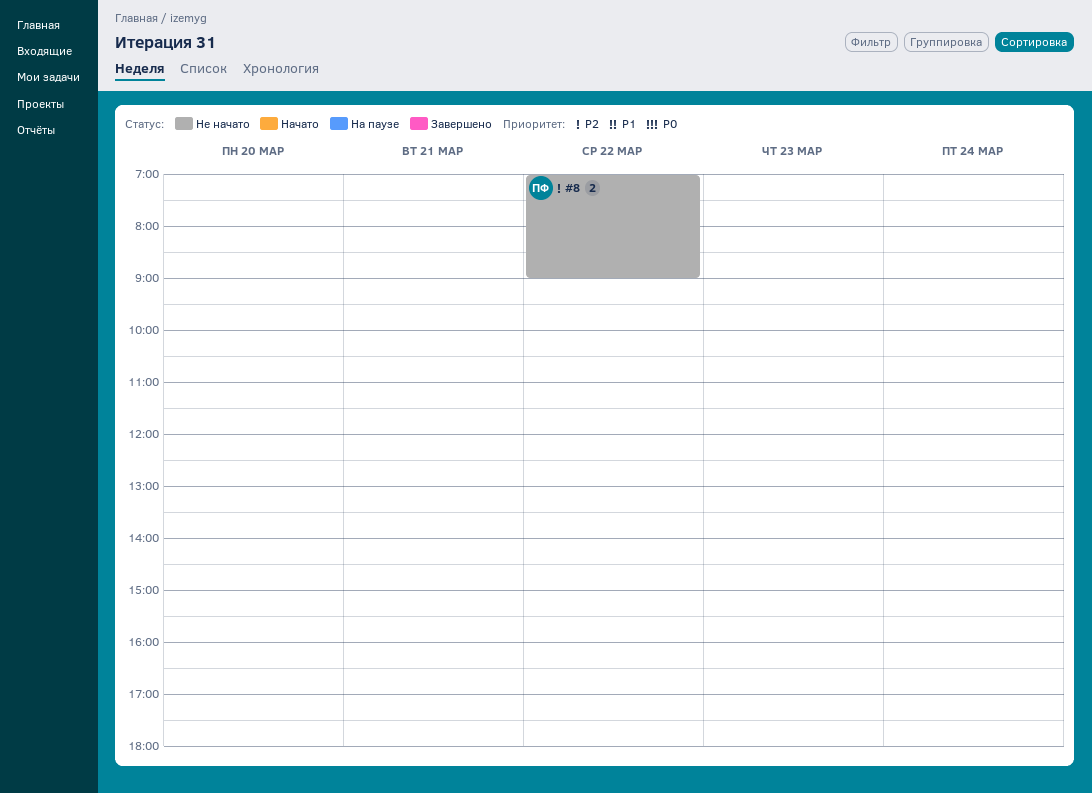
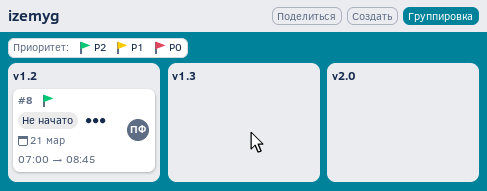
#8, estimate: 2 -> 3
#8, day: Mar 22 -> Mar 21
#8, ends: 09:00 -> 08:45

